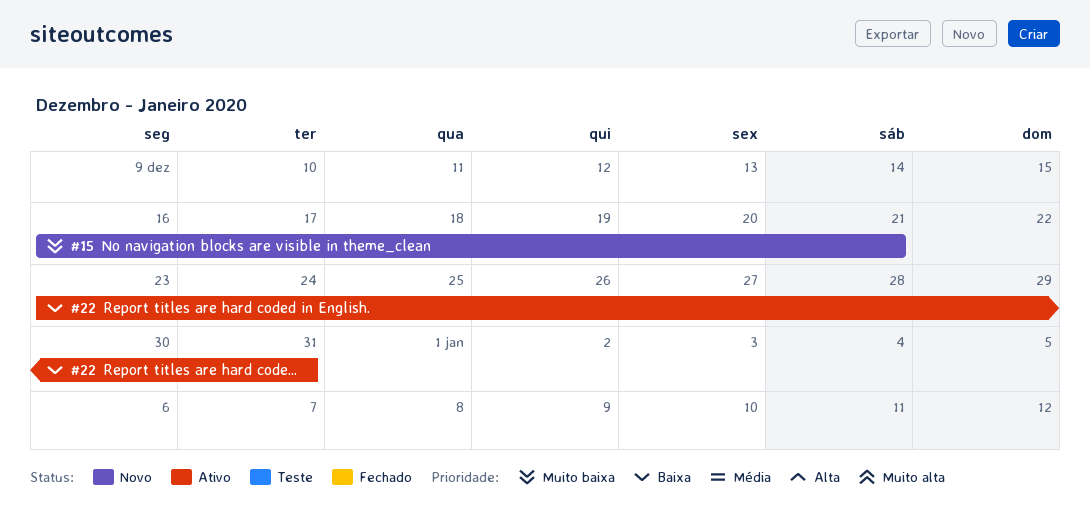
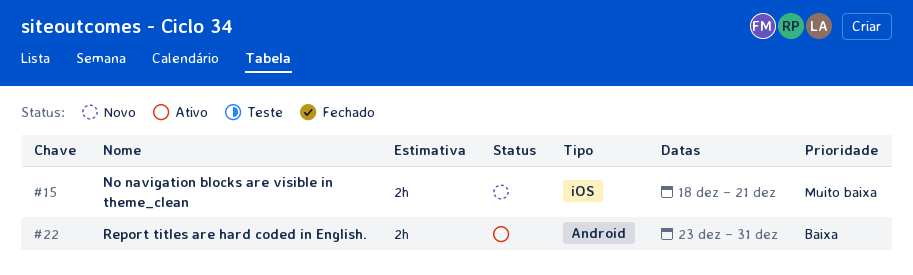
#15, start: Dec 16 -> Dec 18

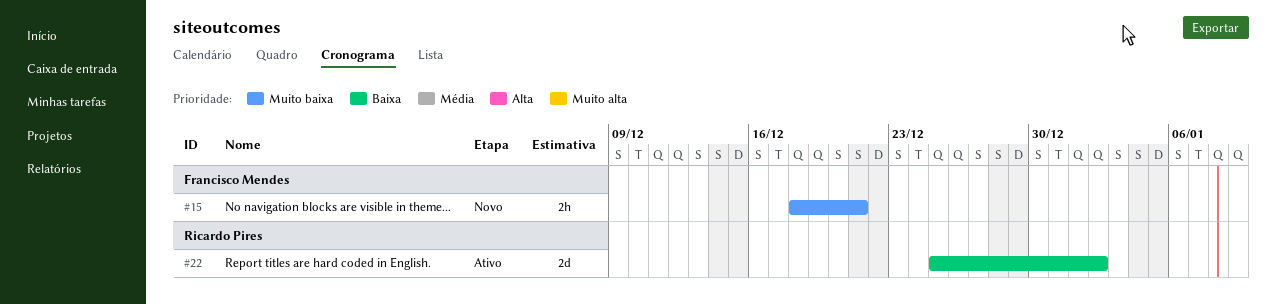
#22, estimate: 2h -> 2d
#22, start: Dec 23 -> Dec 25
#22, due: Dec 31 -> Jan 2

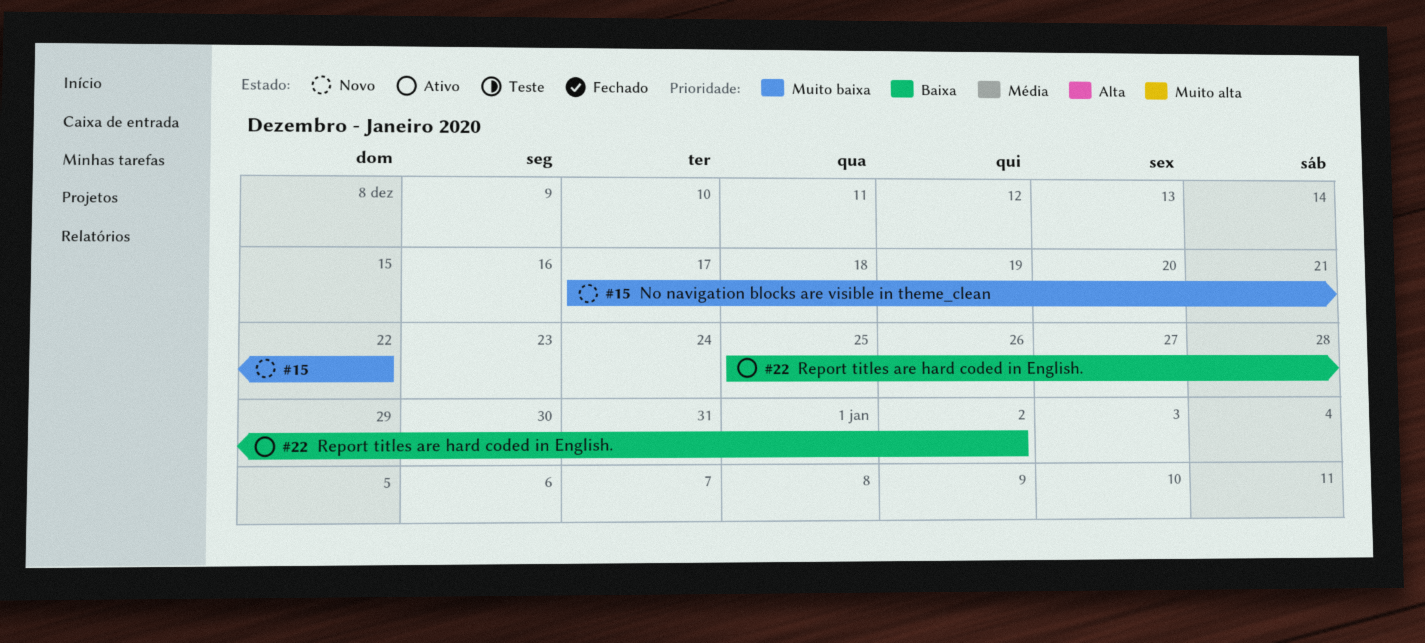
#15, start: Dec 18 -> Dec 17
#15, due: Dec 21 -> Dec 22

